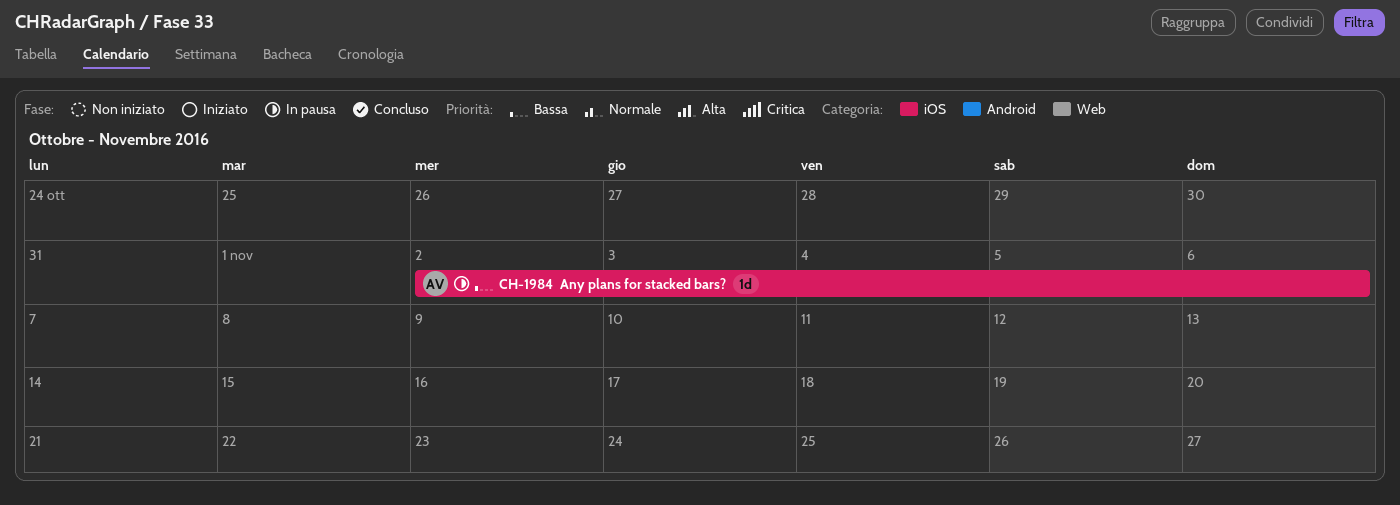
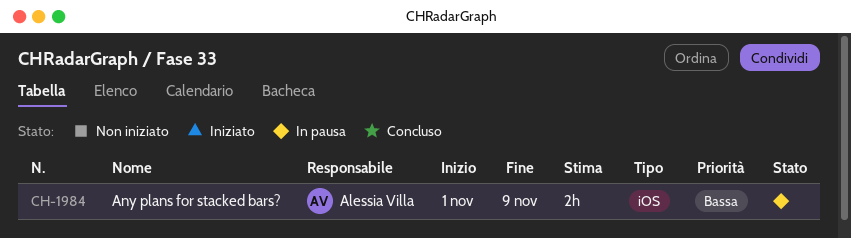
CH-1984, estimate: 1d -> 2h
CH-1984, start: Nov 2 -> Nov 1
CH-1984, due: Nov 6 -> Nov 9

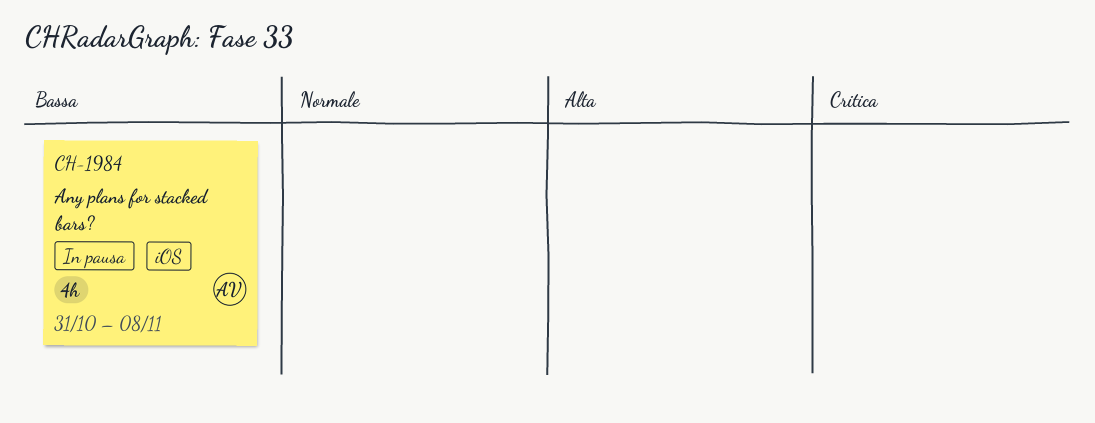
CH-1984, estimate: 2h -> 4h
CH-1984, start: Nov 1 -> Oct 31
CH-1984, due: Nov 9 -> Nov 8

